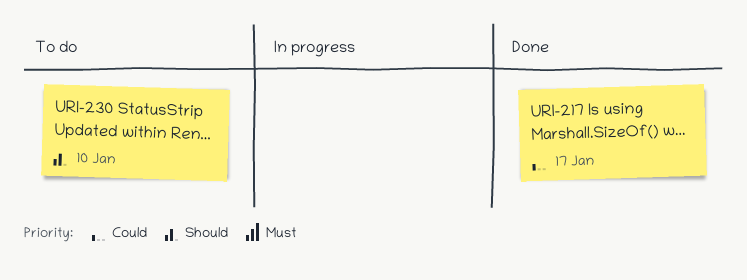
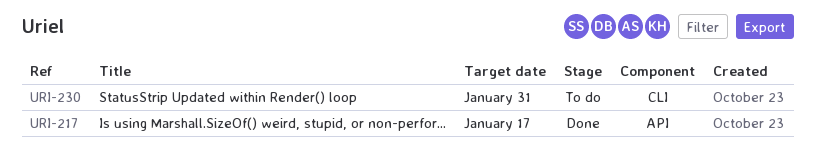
URI-230, due: Jan 10 -> Jan 31

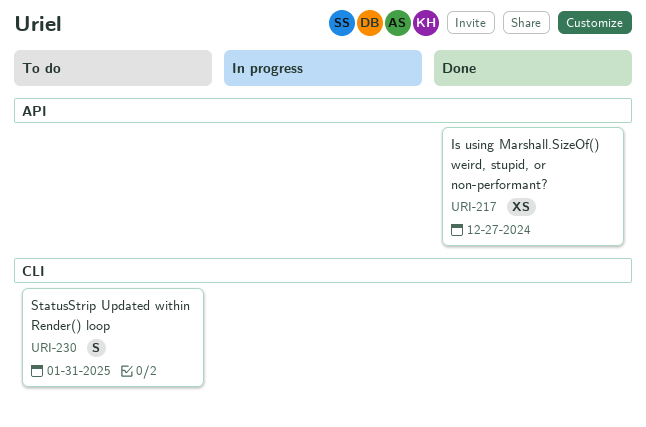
URI-217, due: Jan 17 -> Dec 27

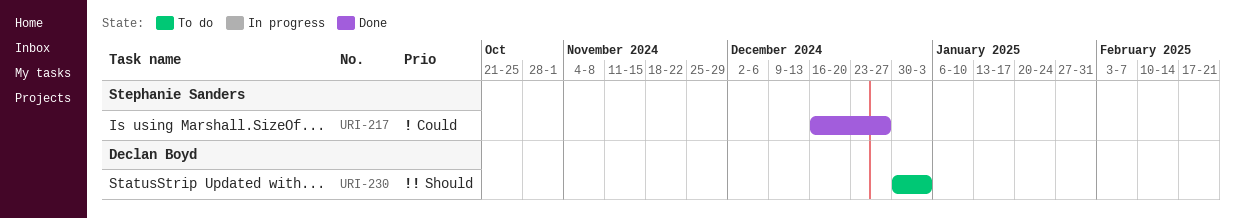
URI-230, due: Jan 31 -> Jan 3

